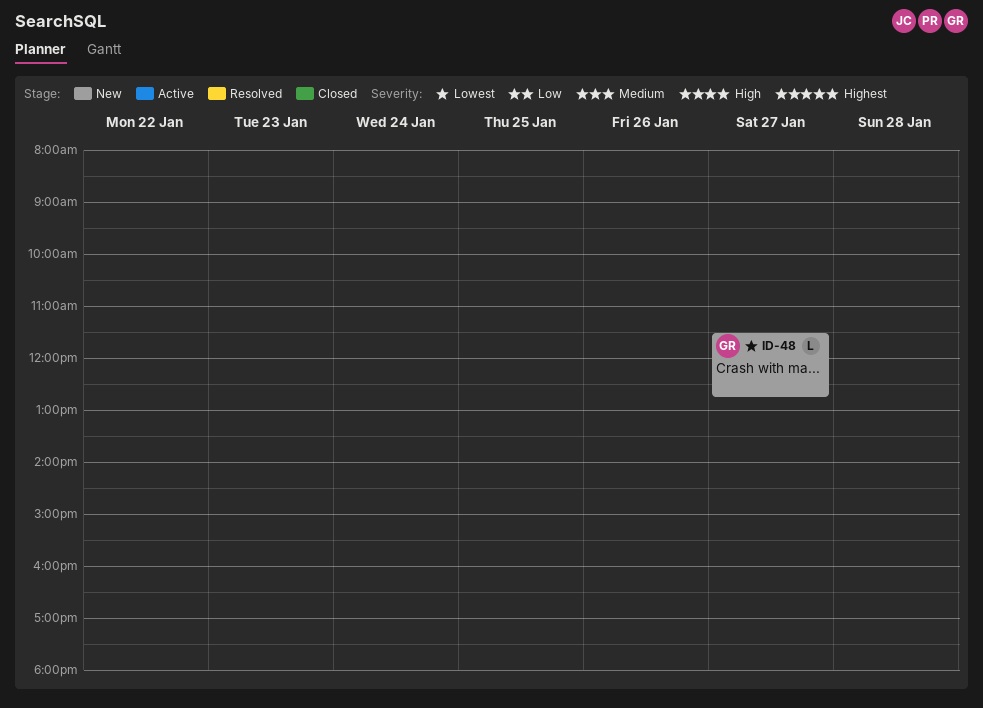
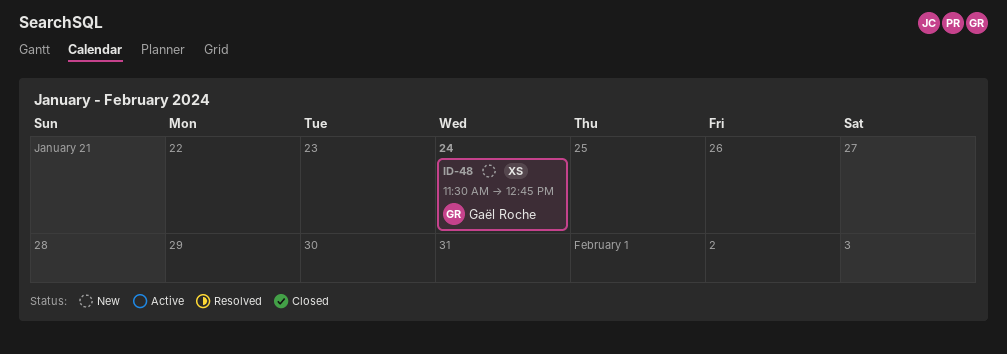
ID-48, estimate: L -> XS
ID-48, day: Jan 27 -> Jan 24

